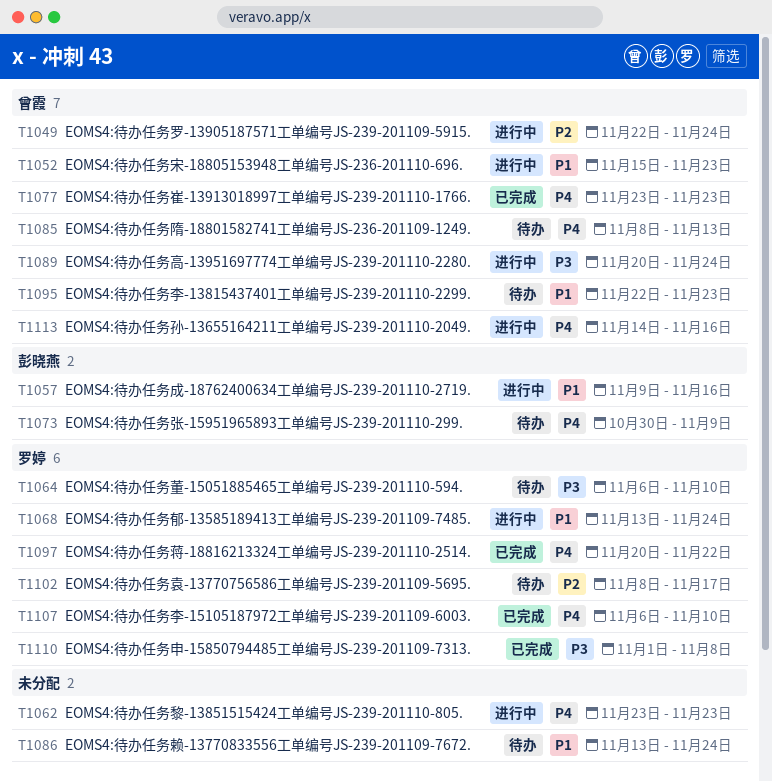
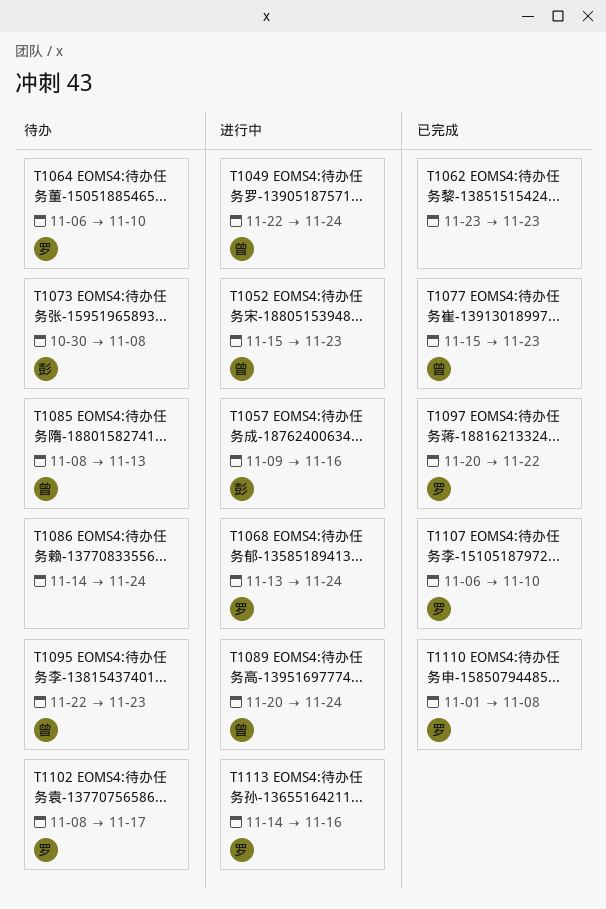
T1062, status: 进行中 -> 已完成
T1073, due: Nov 9 -> Nov 8
T1077, start: Nov 23 -> Nov 15
T1086, start: Nov 13 -> Nov 14
T1113, owner: 曾霞 -> 罗婷

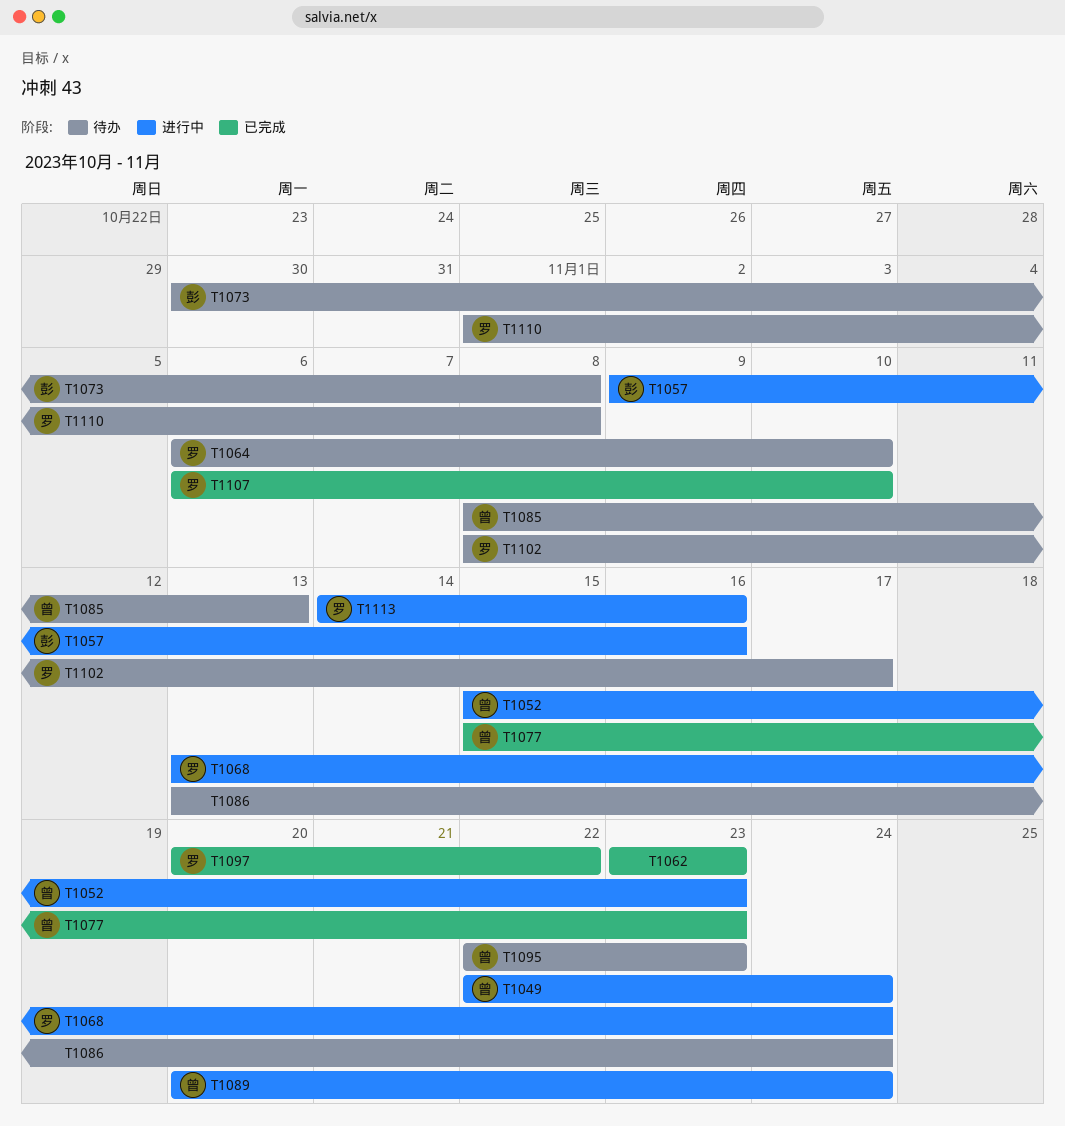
T1086, start: Nov 14 -> Nov 13
T1110, status: 已完成 -> 待办

